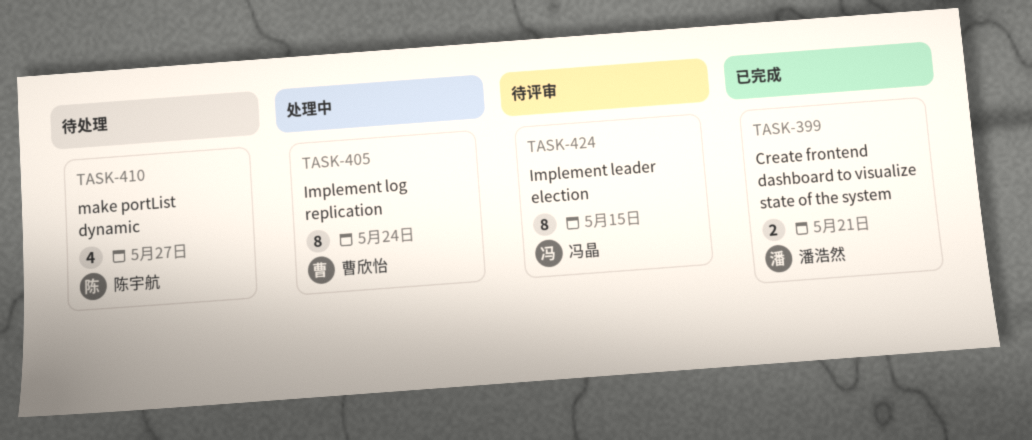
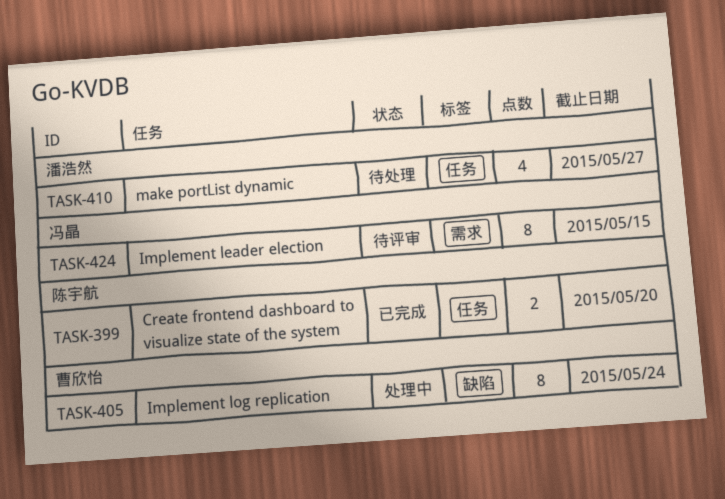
TASK-399, owner: 潘浩然 -> 陈宇航
TASK-399, due: May 21 -> May 20
TASK-410, owner: 陈宇航 -> 潘浩然

